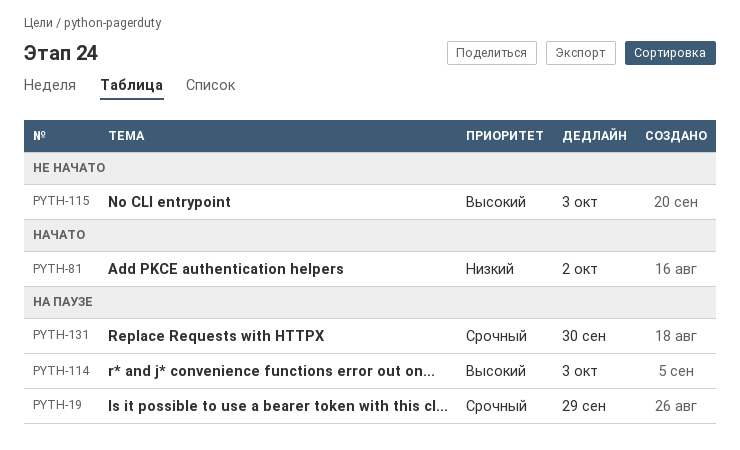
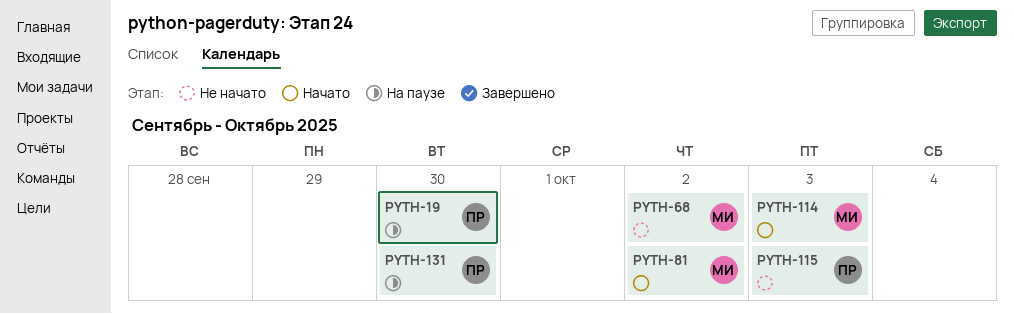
PYTH-19, due: Sep 29 -> Sep 30
PYTH-68: none -> present
PYTH-114, status: На паузе -> Начато

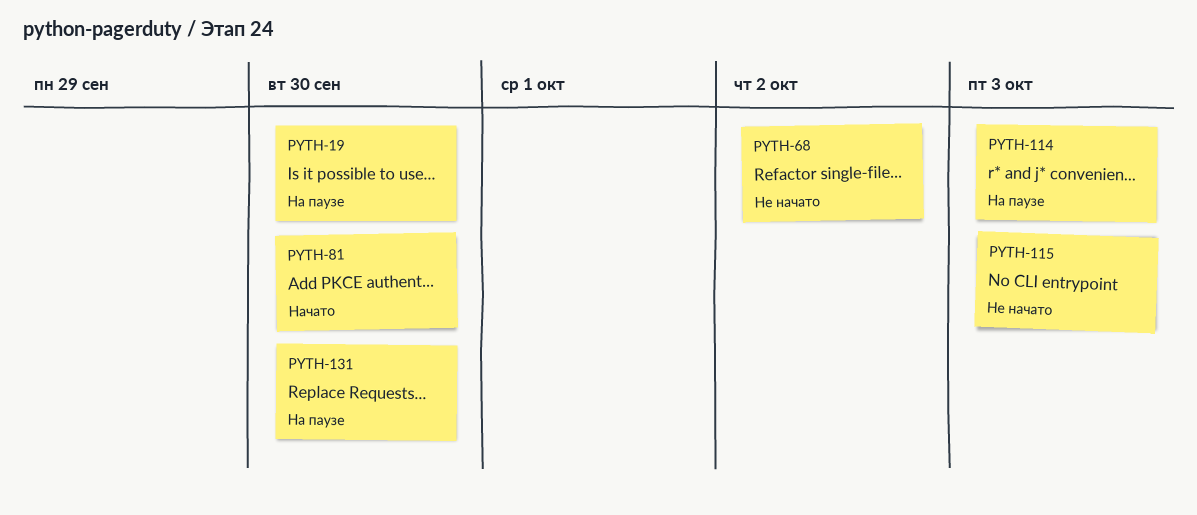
PYTH-81, due: Oct 2 -> Sep 30
PYTH-114, status: Начато -> На паузе

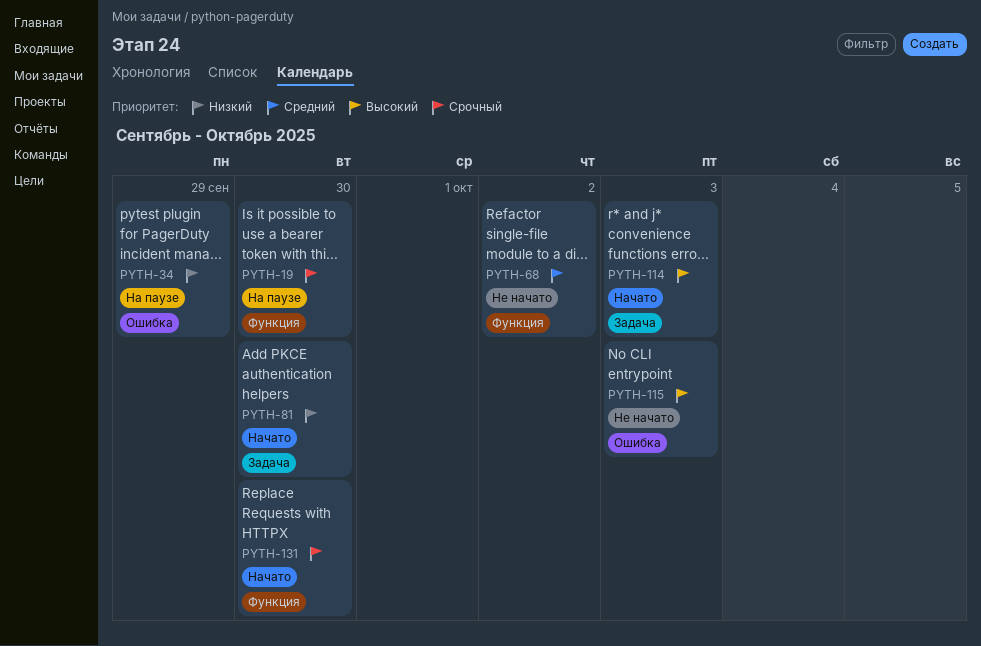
PYTH-34: none -> present
PYTH-114, status: На паузе -> Начато
PYTH-131, status: На паузе -> Начато

